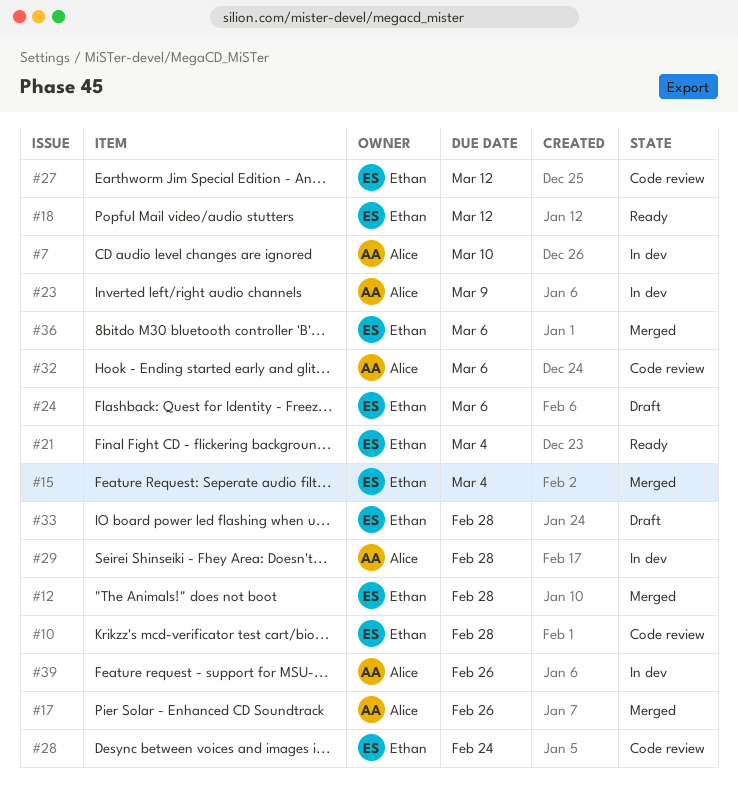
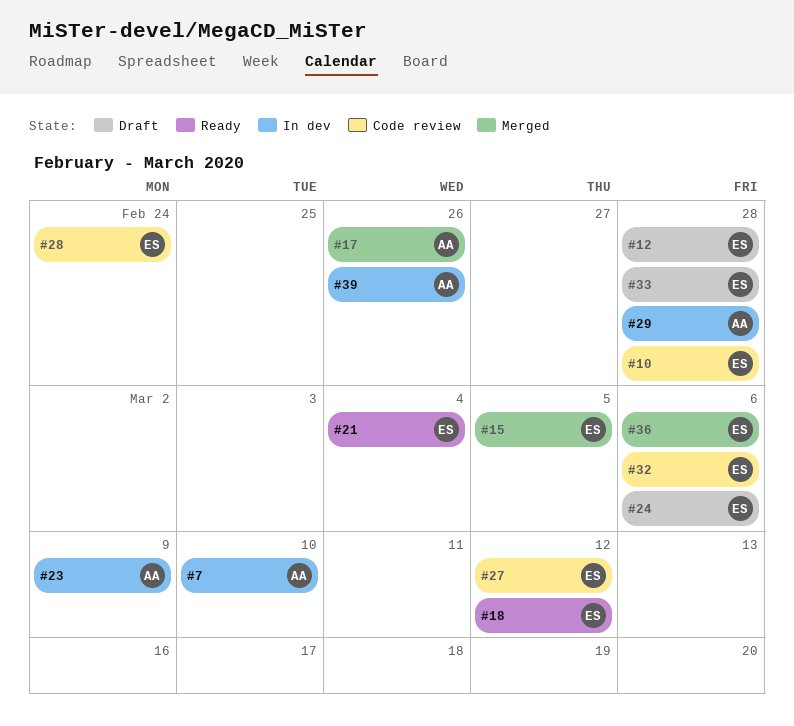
#12, status: Merged -> Draft
#15, due: Mar 4 -> Mar 5
#32, owner: Alice -> Ethan

